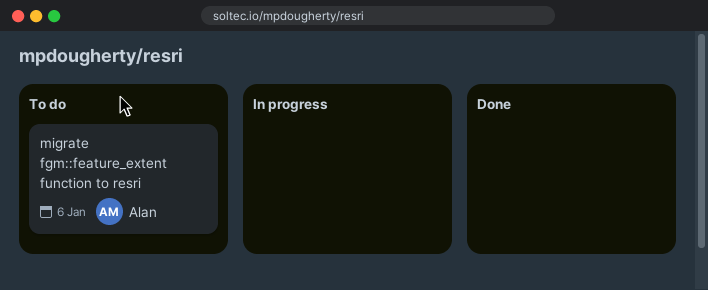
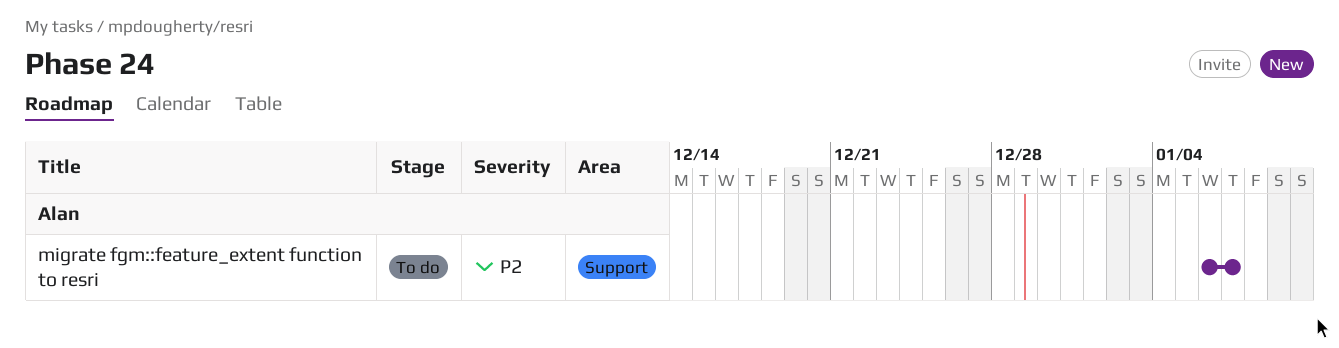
migrate fgm::feature_extent function to resri, due: Jan 6 -> Jan 7

